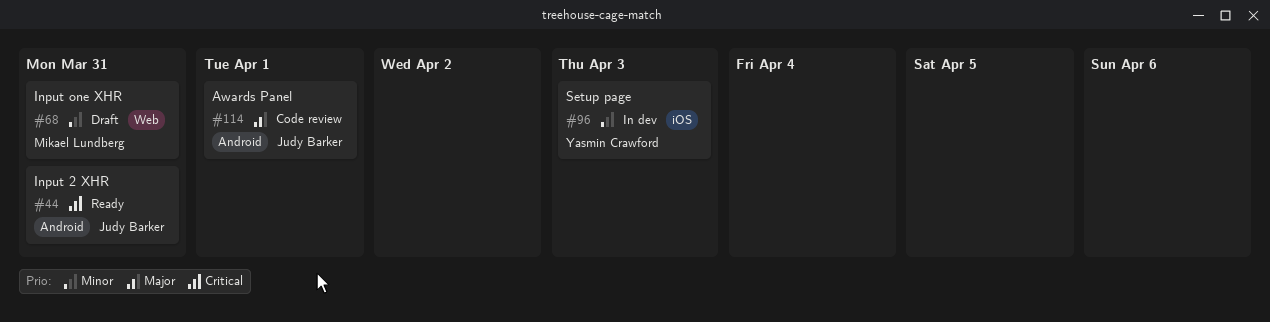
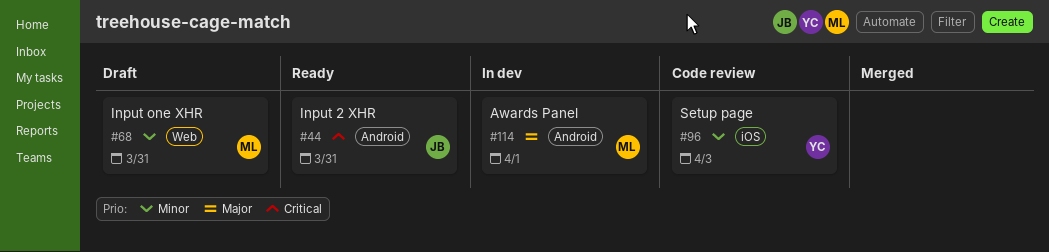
#96, status: In dev -> Code review
#114, status: Code review -> In dev
#114, owner: Judy Barker -> Mikael Lundberg

